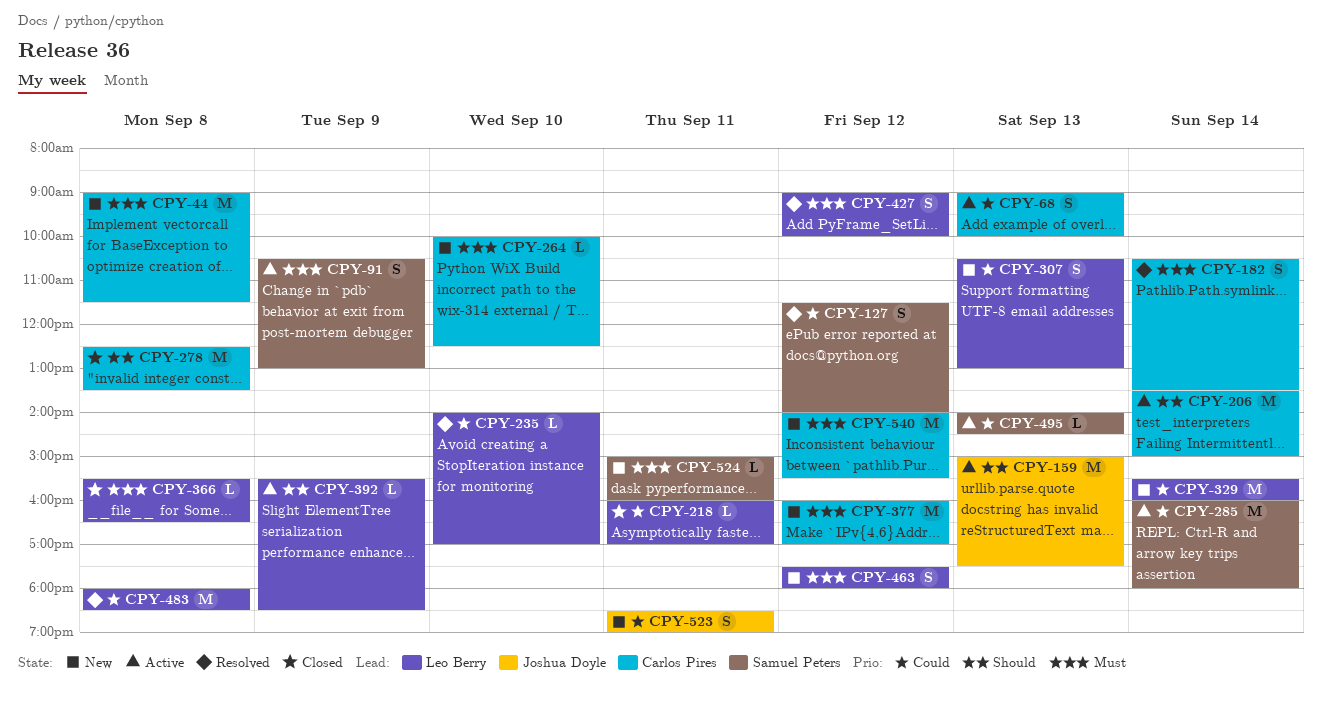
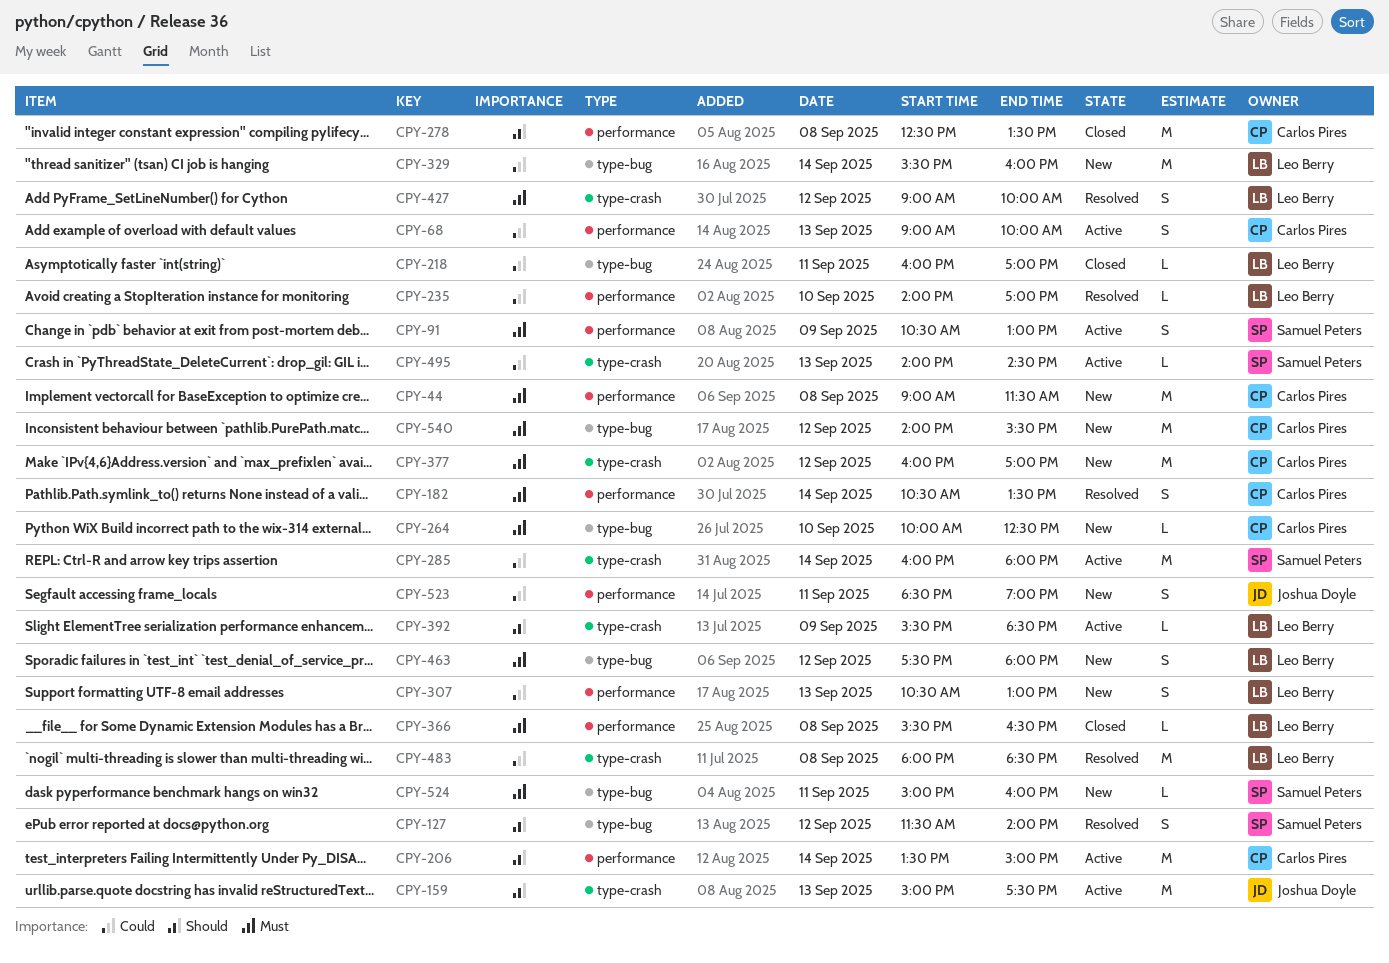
CPY-127, priority: Could -> Should

